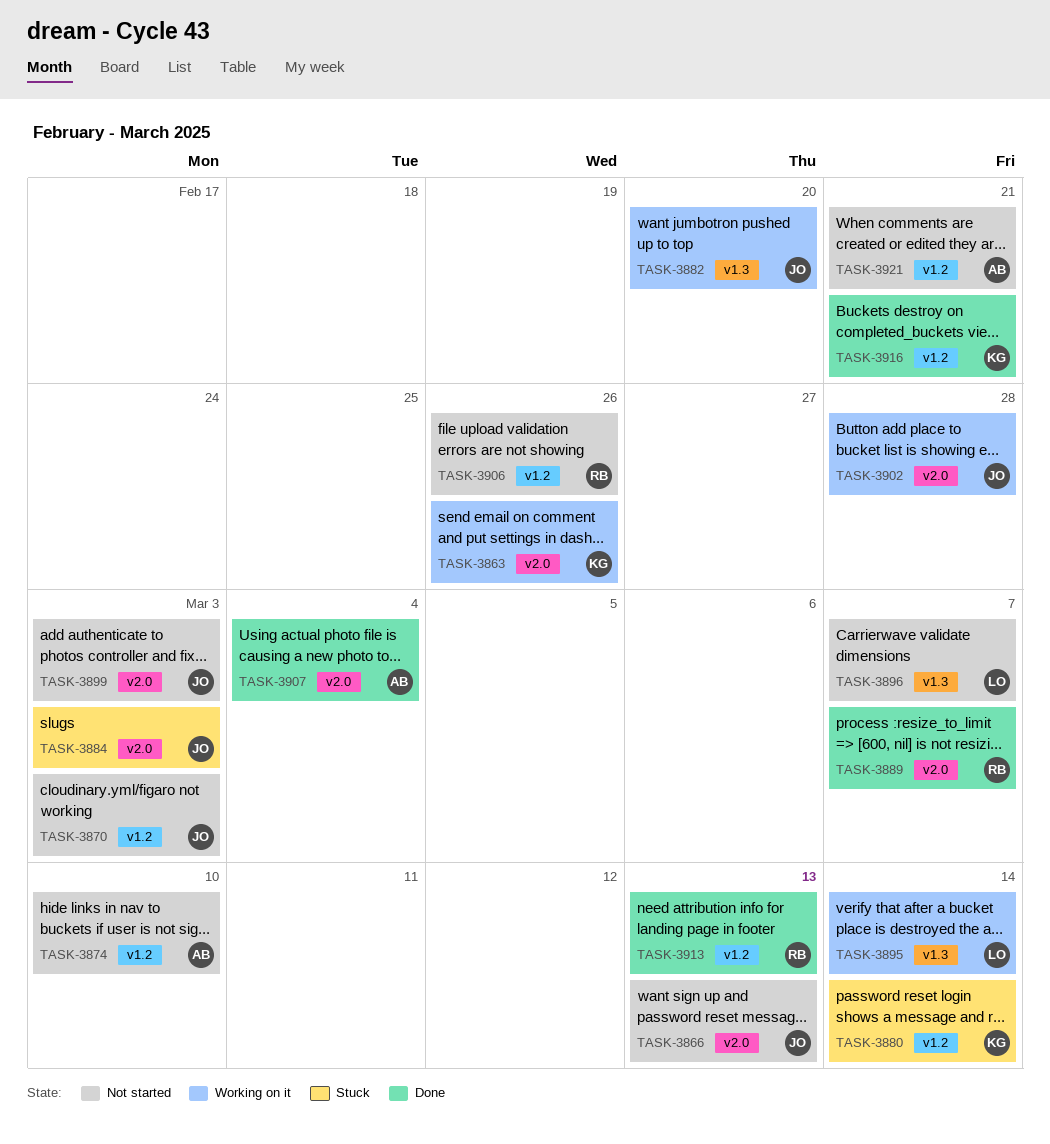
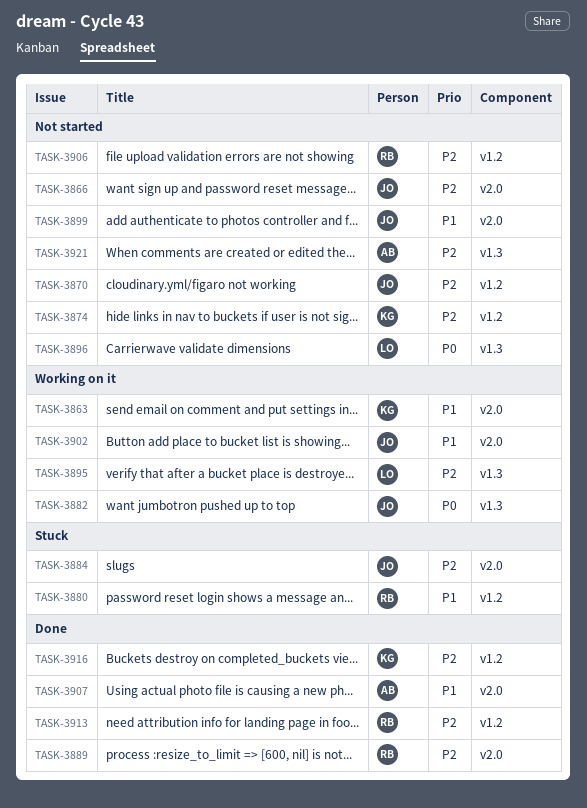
TASK-3874, owner: AB -> KG
TASK-3880, owner: KG -> RB
TASK-3921, label: v1.2 -> v1.3

